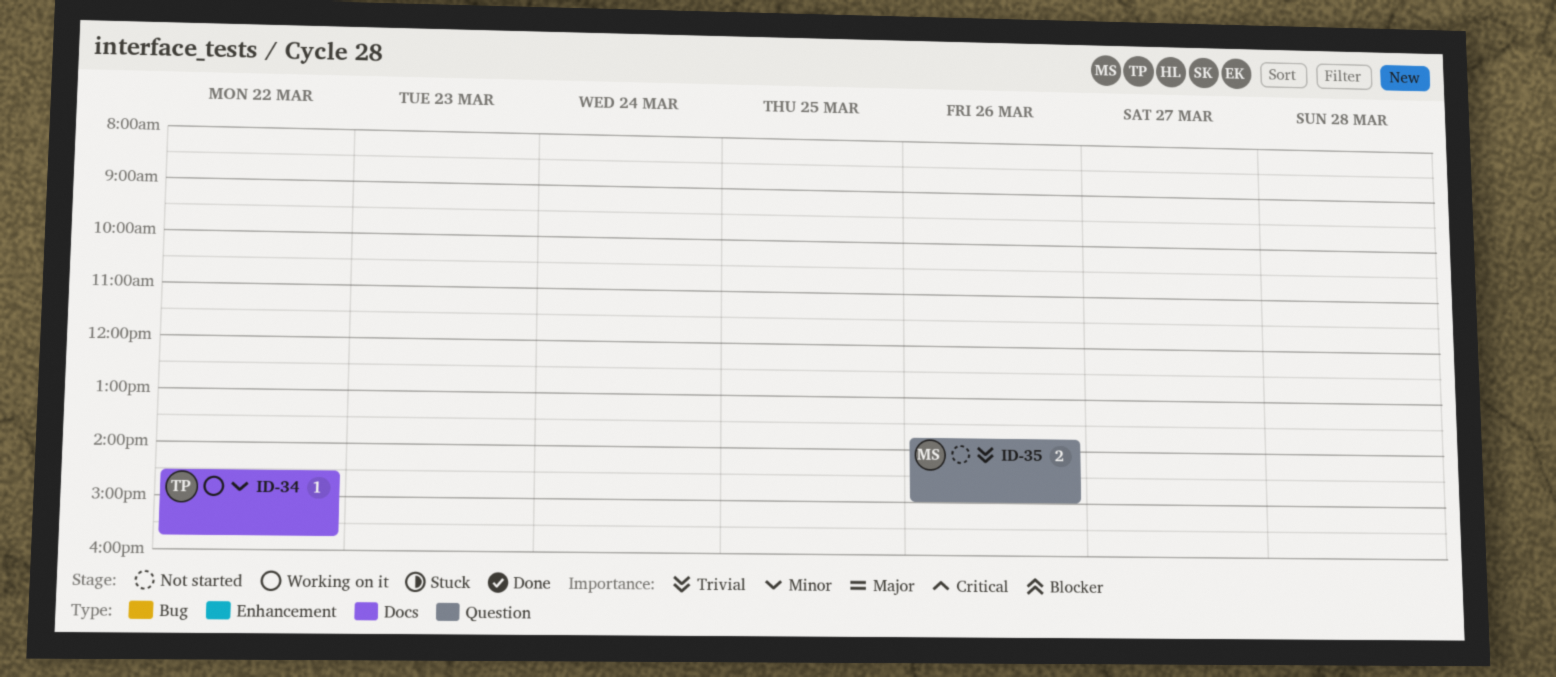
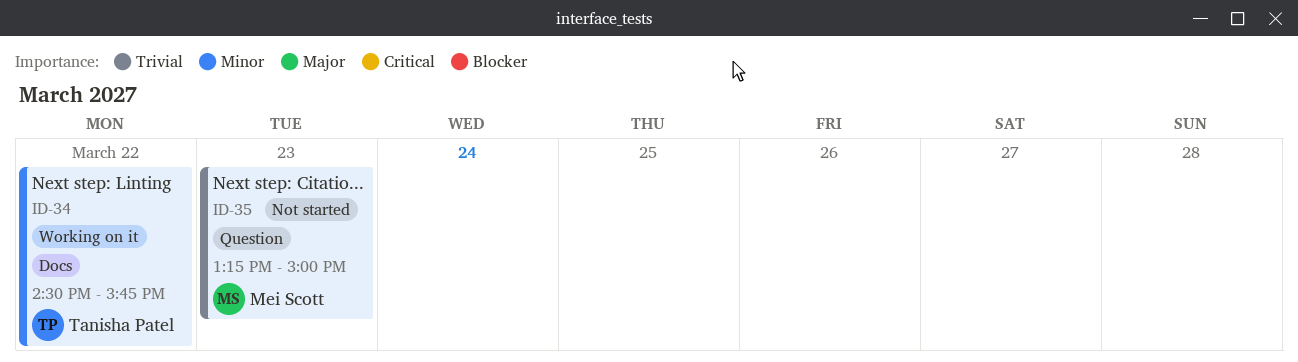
ID-35, day: Mar 26 -> Mar 23
ID-35, begins: 13:45 -> 13:15

